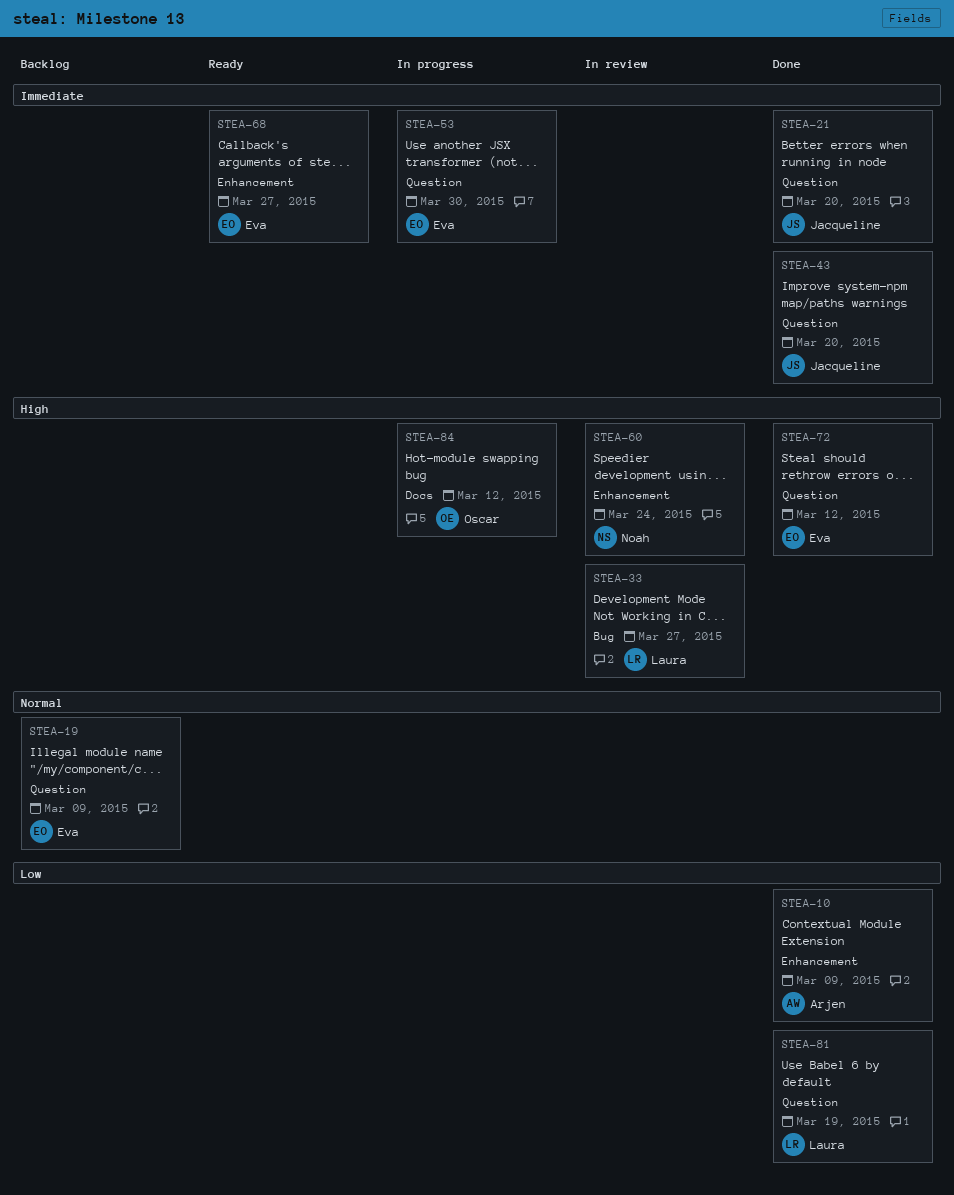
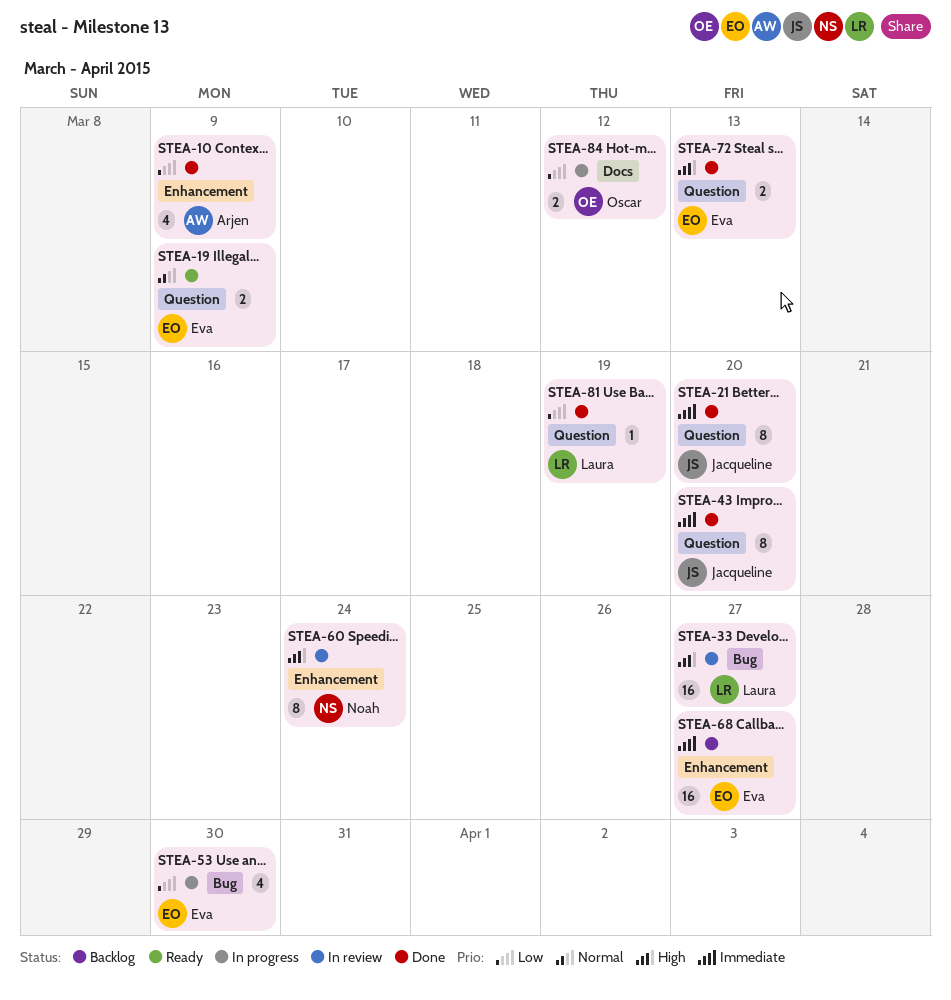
STEA-19, status: Backlog -> Ready
STEA-53, priority: Immediate -> Low
STEA-53, label: Question -> Bug
STEA-68, status: Ready -> Backlog
STEA-72, due: Mar 12 -> Mar 13
STEA-84, priority: High -> Low

